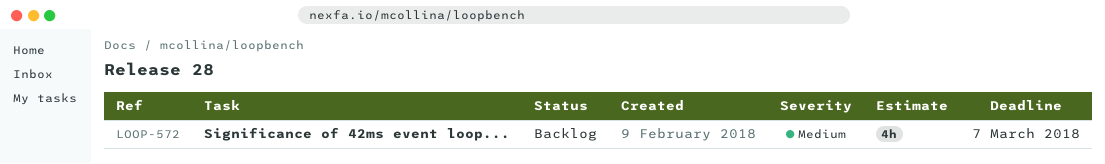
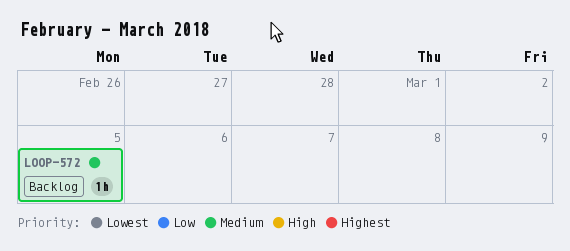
LOOP-572, estimate: 4h -> 1h
LOOP-572, due: Mar 7 -> Mar 5

